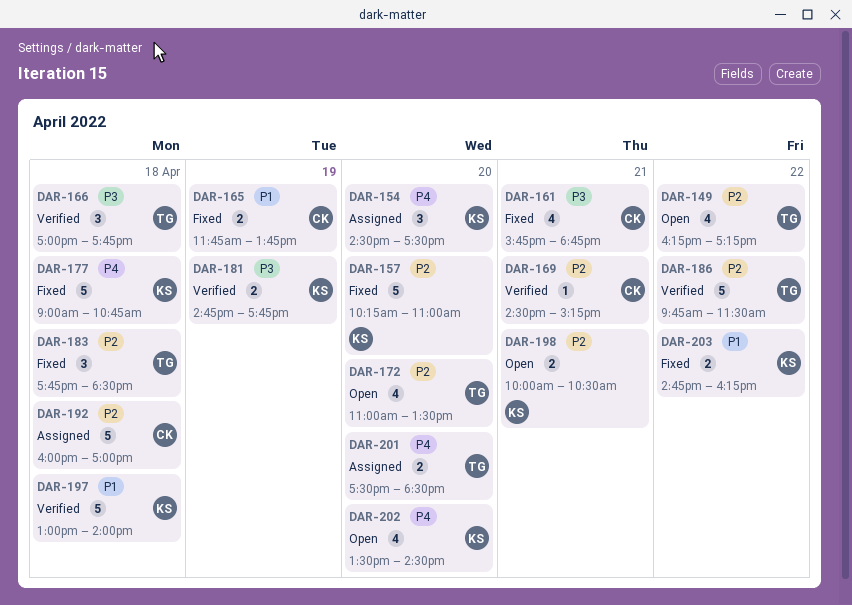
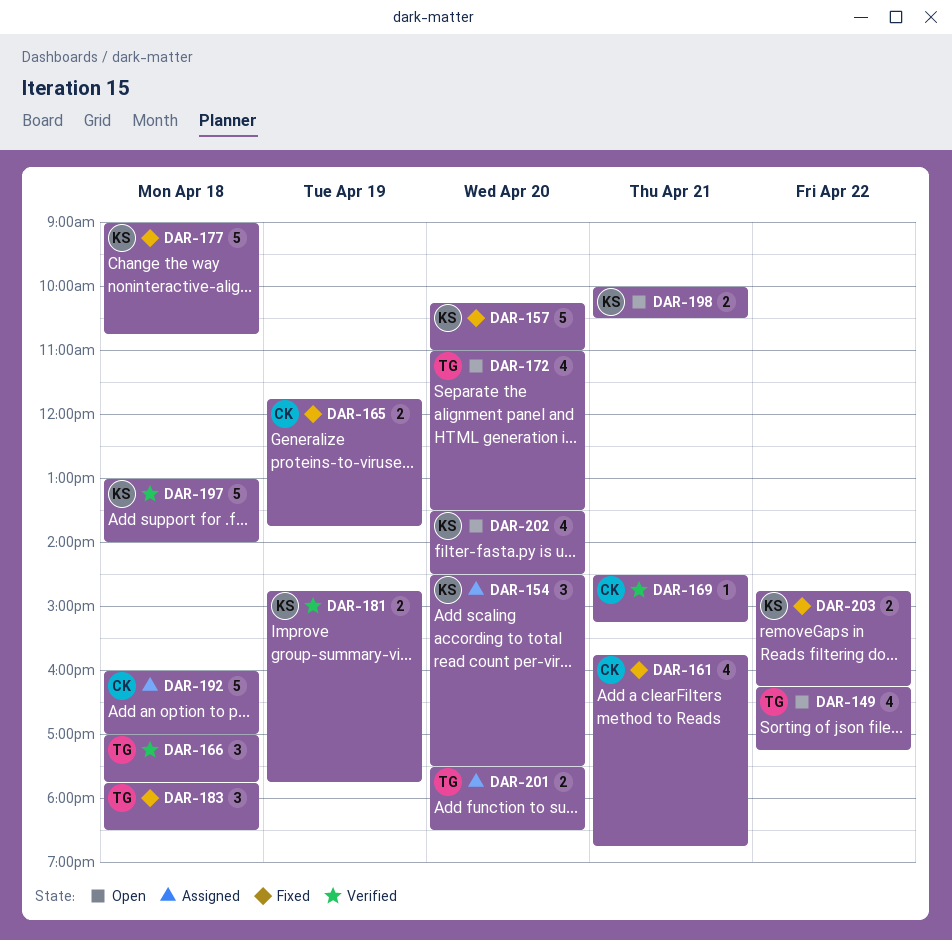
DAR-186: present -> none

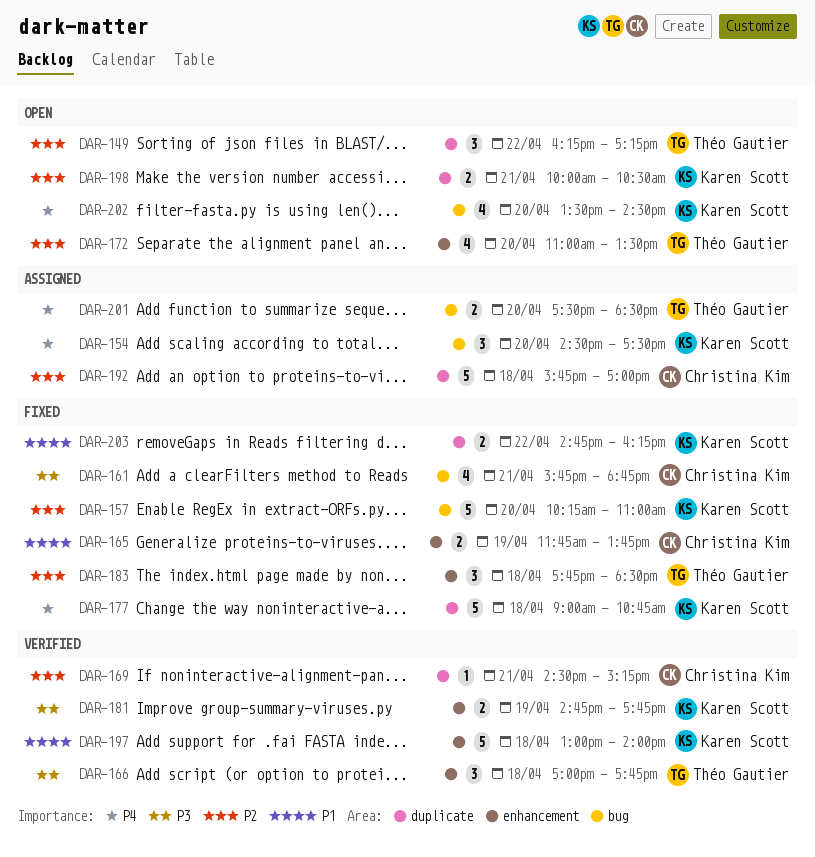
DAR-149, estimate: 4 -> 3
DAR-192, begins: 16:00 -> 15:45

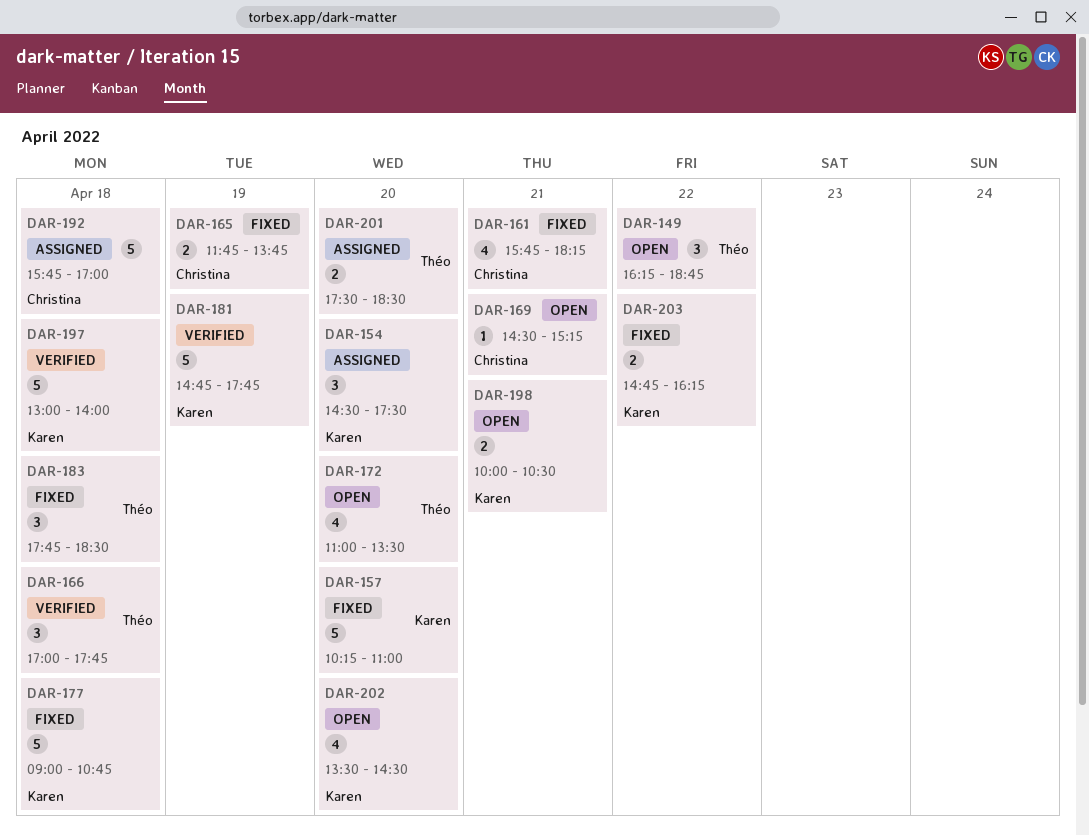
DAR-149, ends: 17:15 -> 18:45
DAR-161, ends: 18:45 -> 18:15
DAR-169, status: Verified -> Open
DAR-181, estimate: 2 -> 5

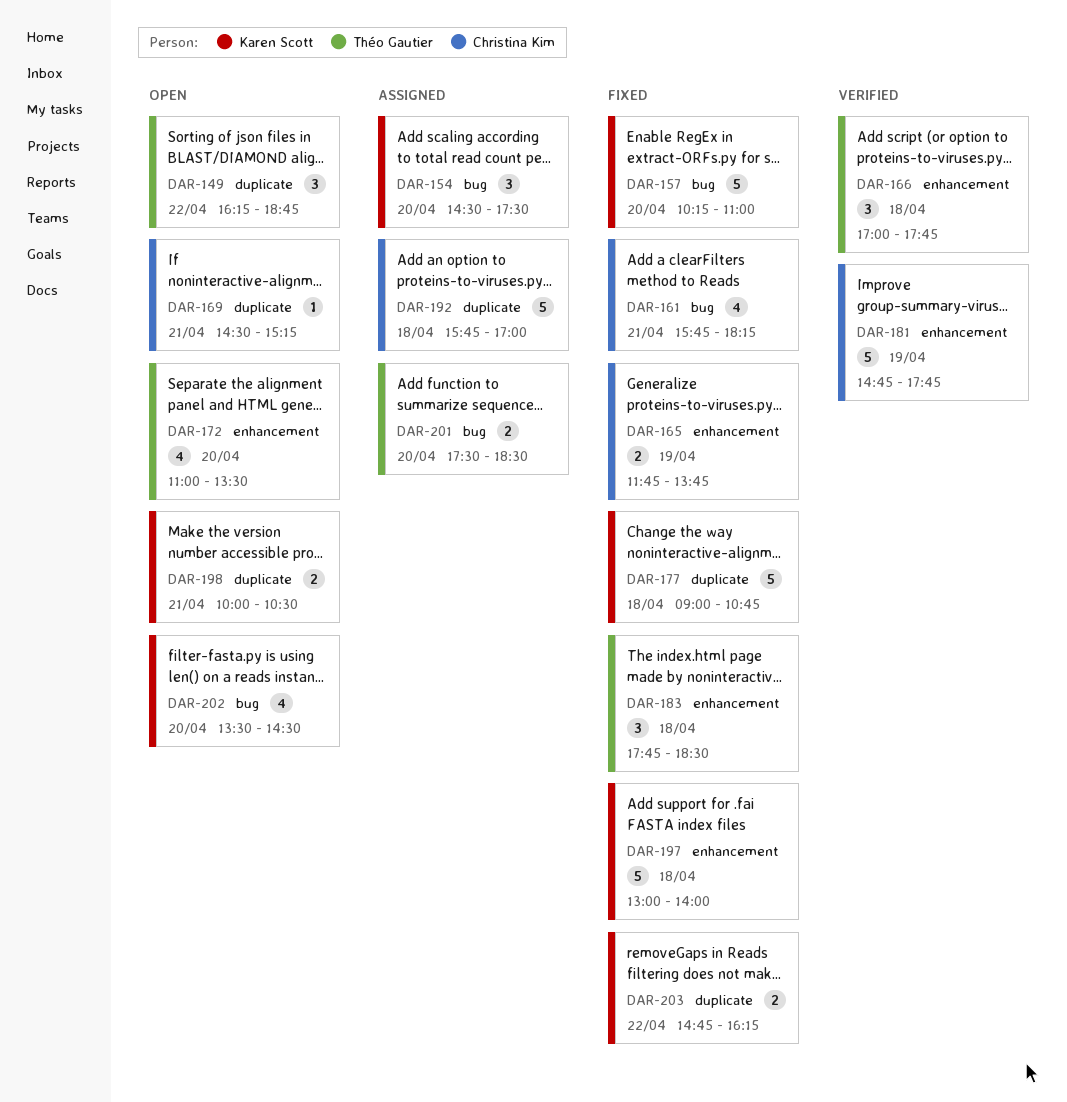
DAR-181, owner: Karen Scott -> Christina Kim
DAR-197, status: Verified -> Fixed

